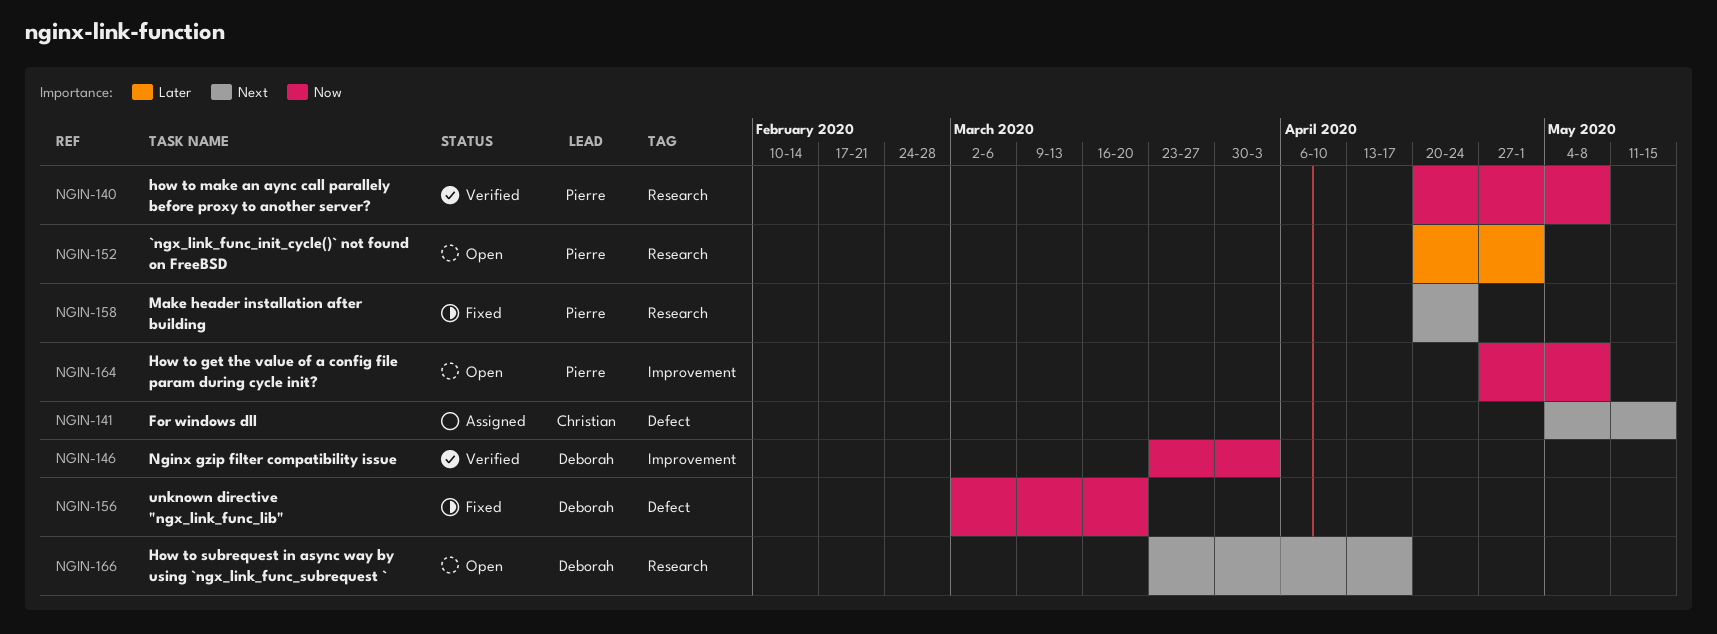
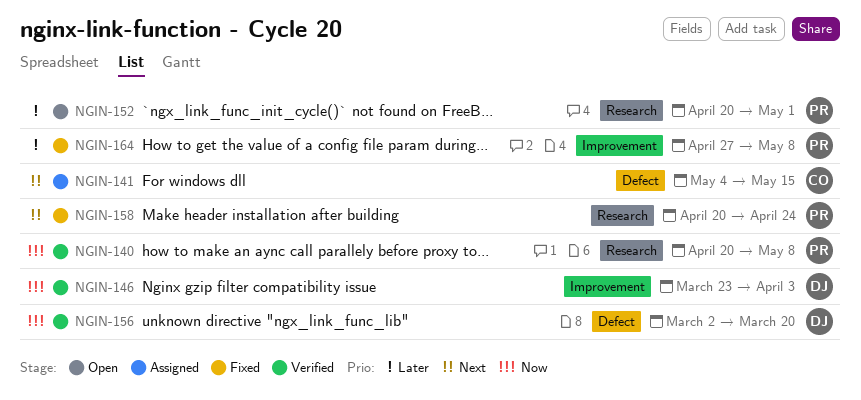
NGIN-156, status: Fixed -> Verified
NGIN-164, status: Open -> Fixed
NGIN-164, priority: Now -> Later
NGIN-166: present -> none

